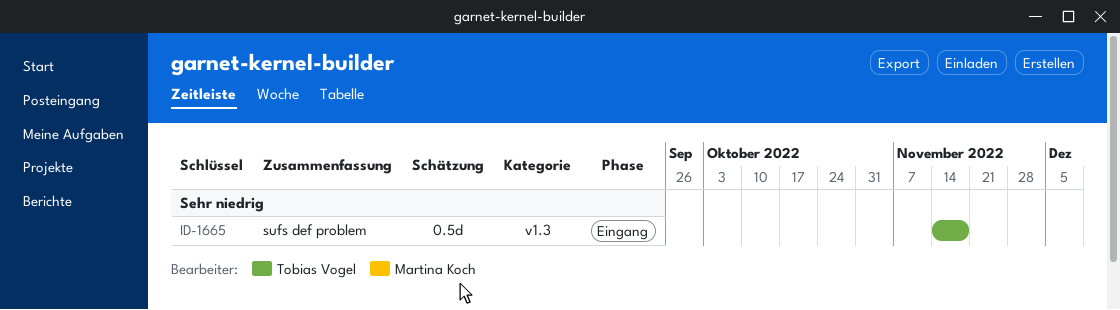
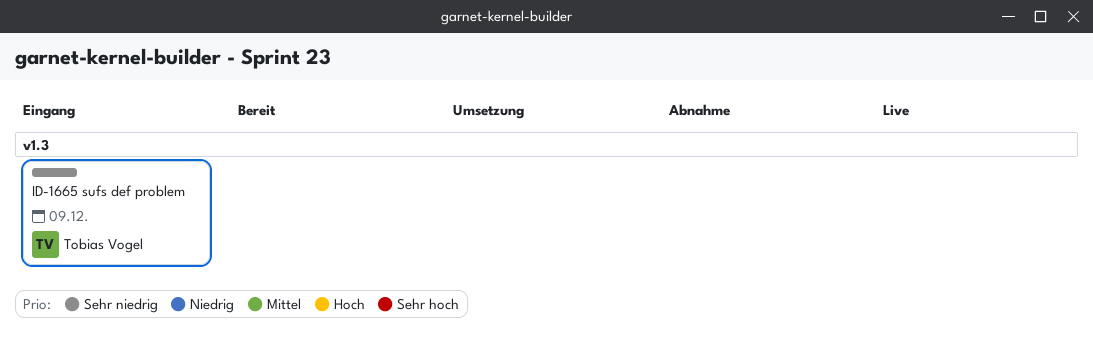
ID-1665, due: Nov 18 -> Dec 9

